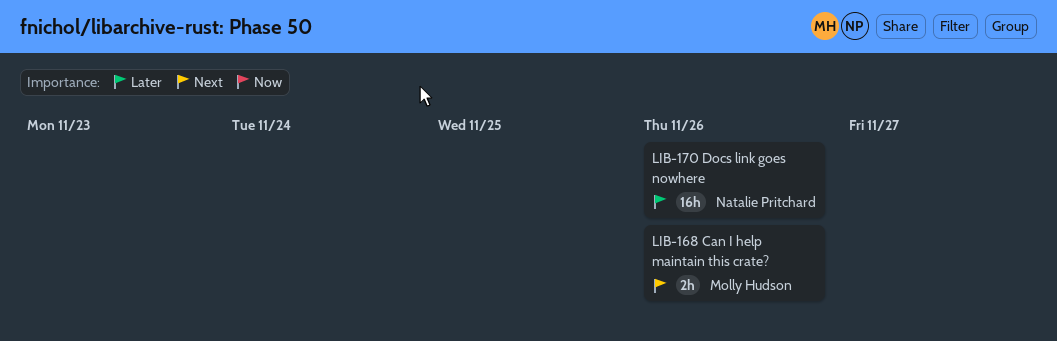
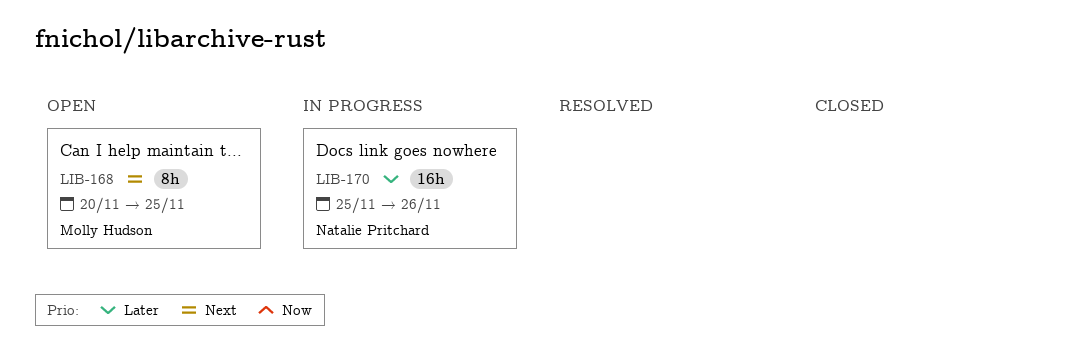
LIB-168, estimate: 2h -> 8h
LIB-168, due: Nov 26 -> Nov 25

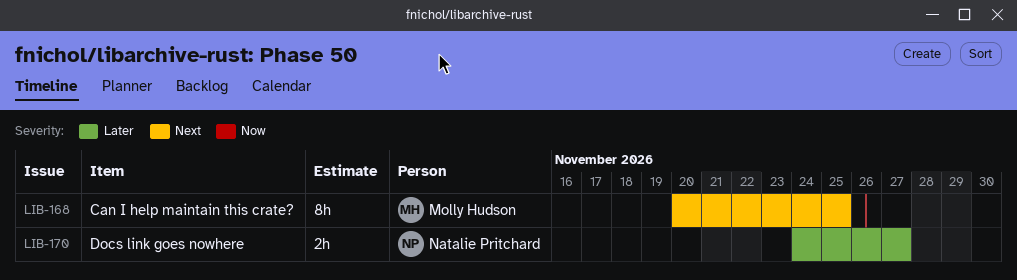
LIB-170, estimate: 16h -> 2h
LIB-170, start: Nov 25 -> Nov 24
LIB-170, due: Nov 26 -> Nov 27

